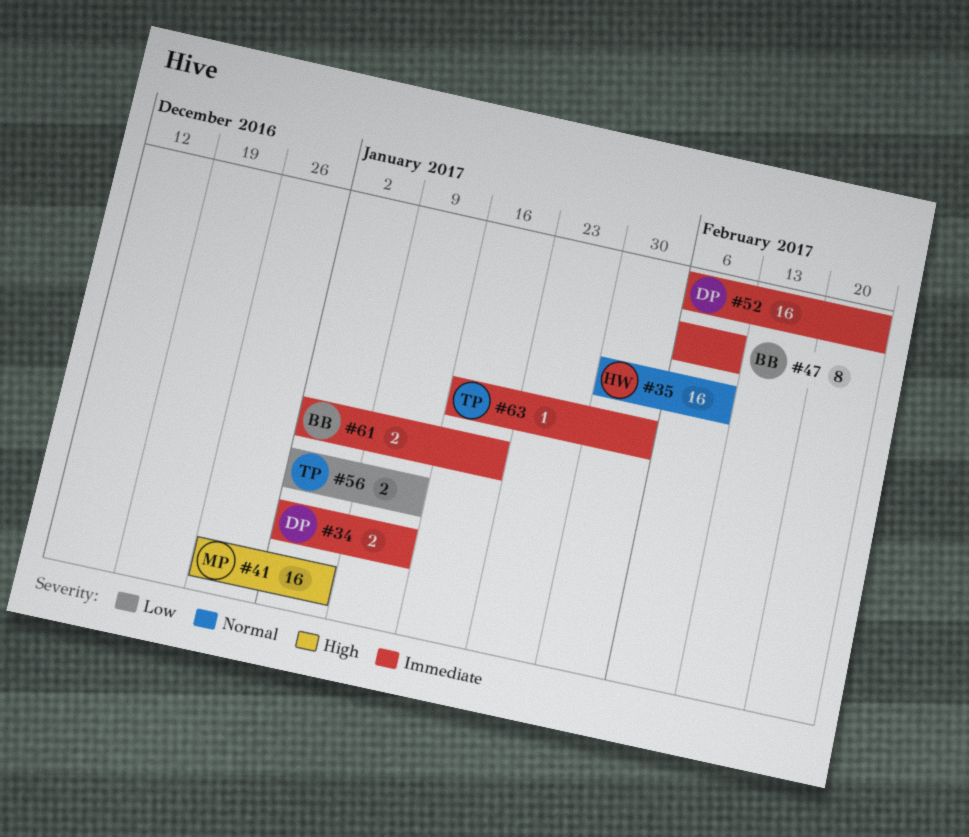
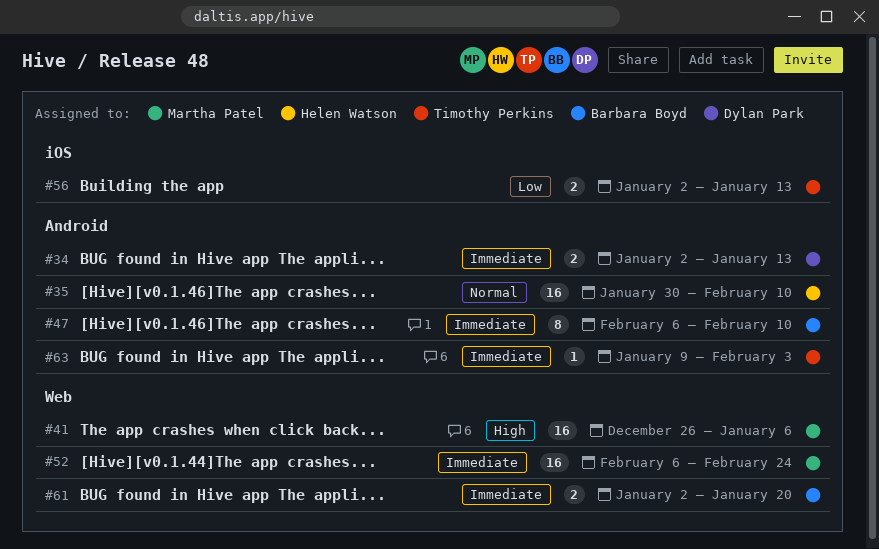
#52, owner: Dylan Park -> Martha Patel
#63, start: Jan 16 -> Jan 9

